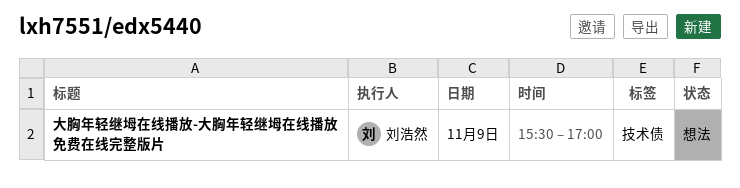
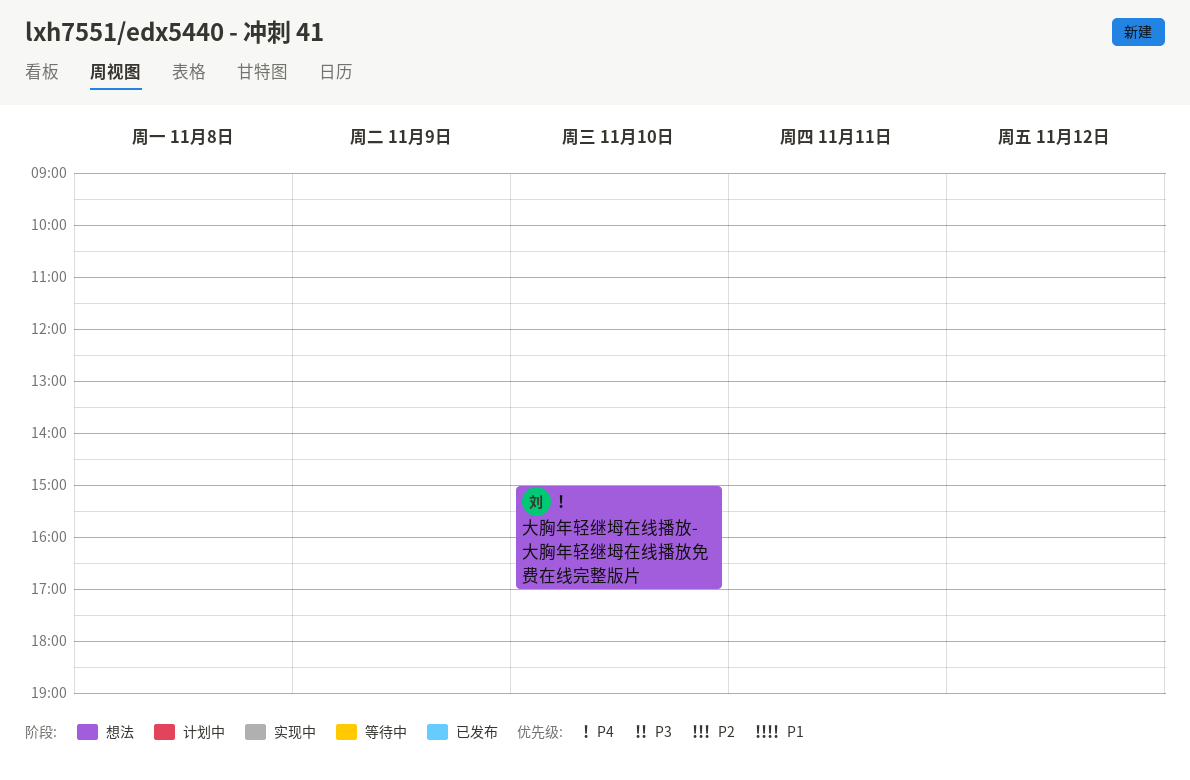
大胸年轻继坶在线播放-大胸年轻继坶在线播放免费在线完整版片, day: Nov 9 -> Nov 10
大胸年轻继坶在线播放-大胸年轻继坶在线播放免费在线完整版片, begins: 15:30 -> 15:00

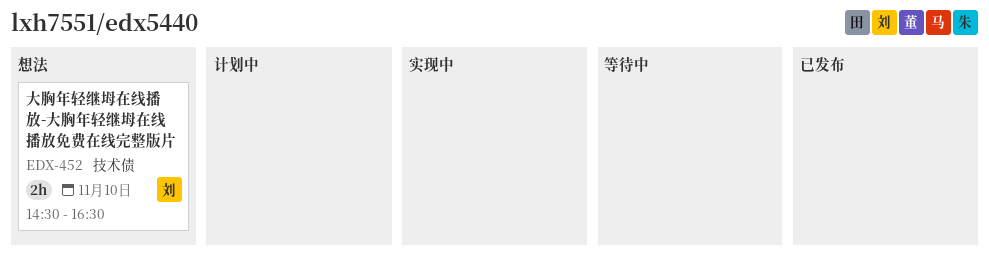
大胸年轻继坶在线播放-大胸年轻继坶在线播放免费在线完整版片, begins: 15:00 -> 14:30
大胸年轻继坶在线播放-大胸年轻继坶在线播放免费在线完整版片, ends: 17:00 -> 16:30

